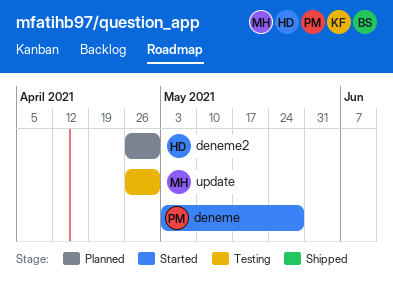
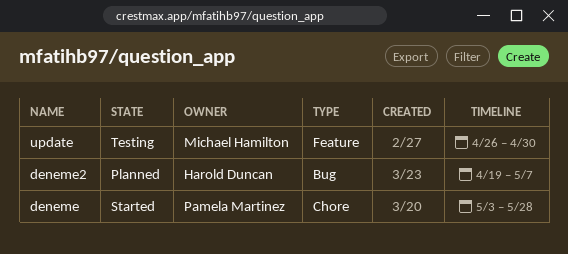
deneme2, start: Apr 26 -> Apr 19
deneme2, due: Apr 30 -> May 7

